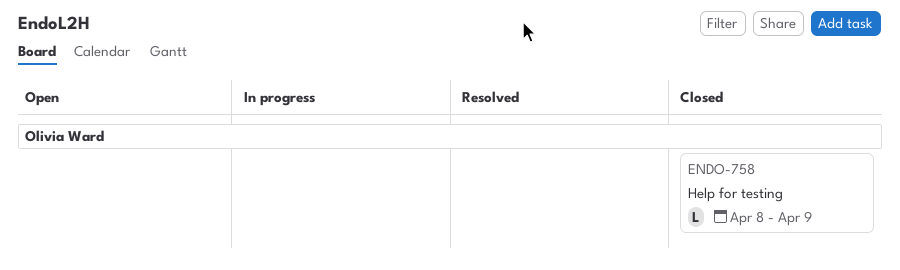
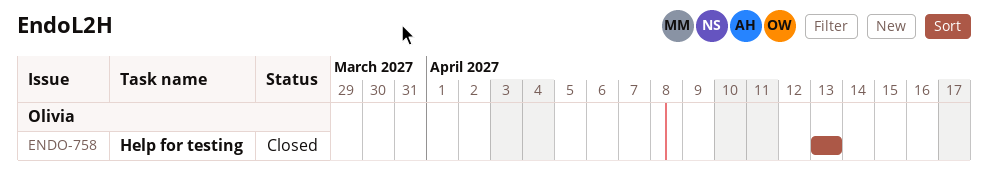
ENDO-758, start: Apr 8 -> Apr 13
ENDO-758, due: Apr 9 -> Apr 13

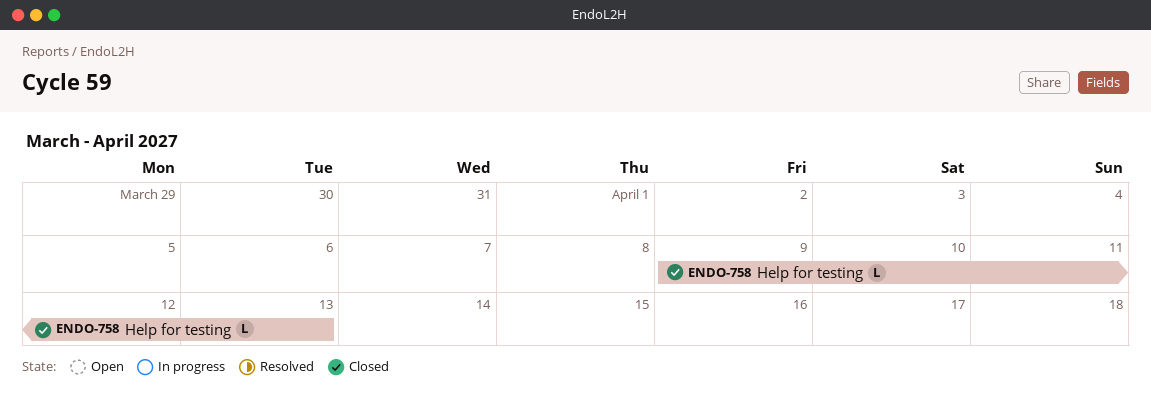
ENDO-758, start: Apr 13 -> Apr 9

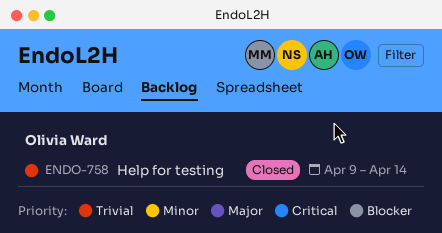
ENDO-758, due: Apr 13 -> Apr 14

